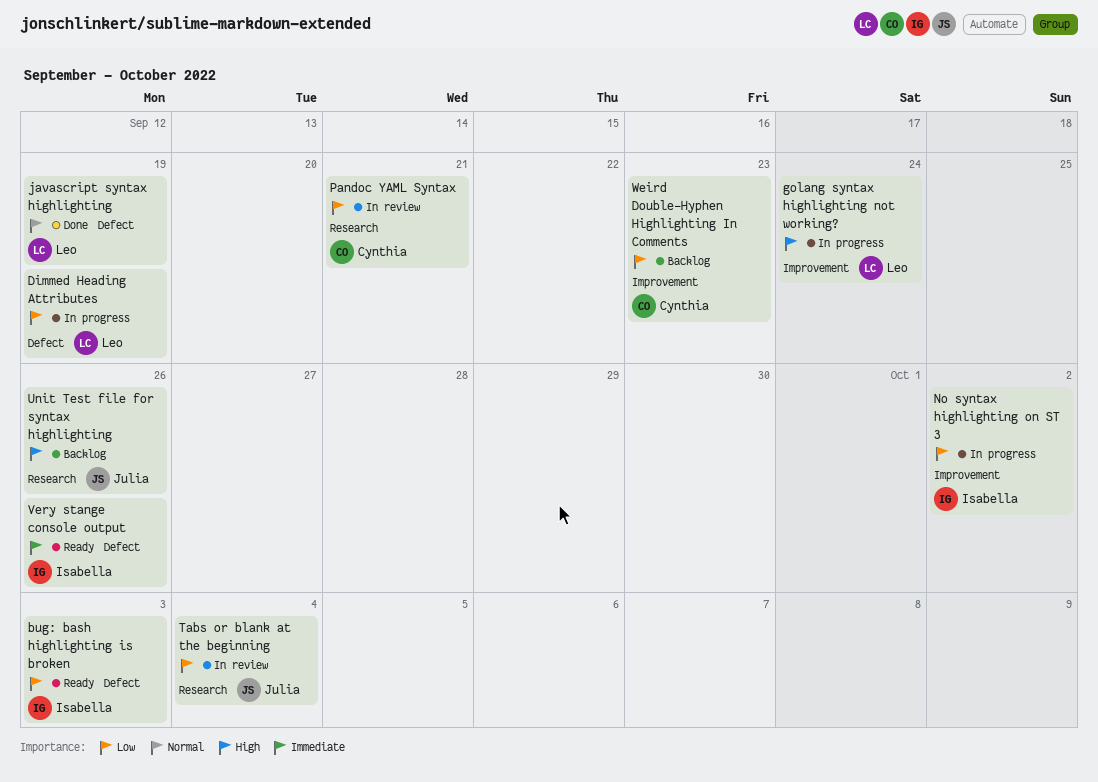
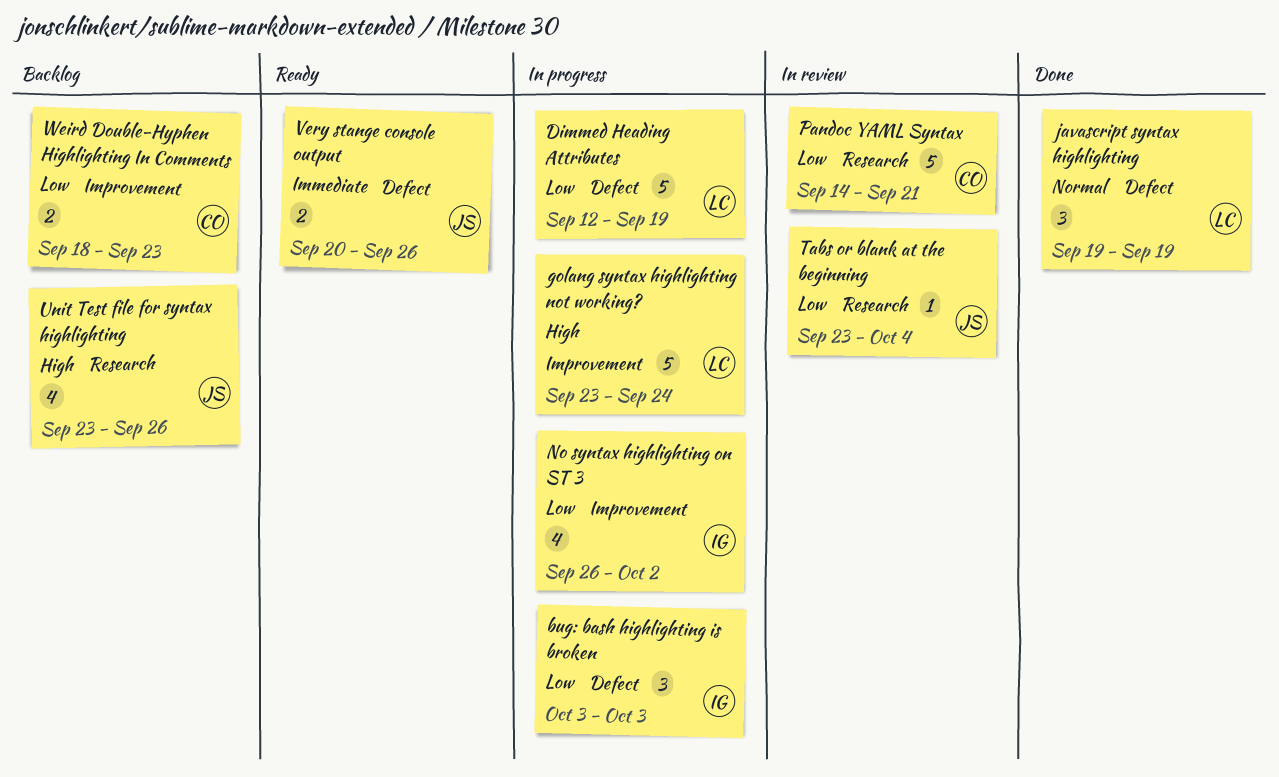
bug: bash highlighting is broken, status: Ready -> In progress
Very stange console output, owner: Isabella -> Julia

